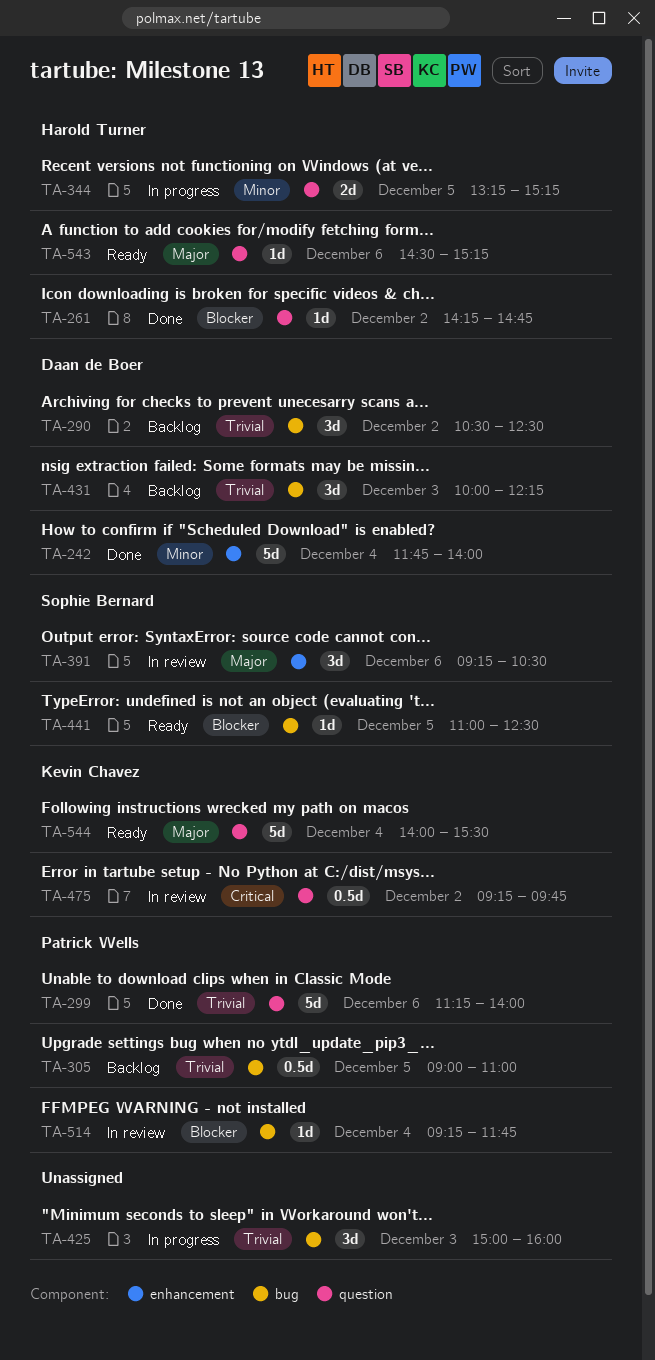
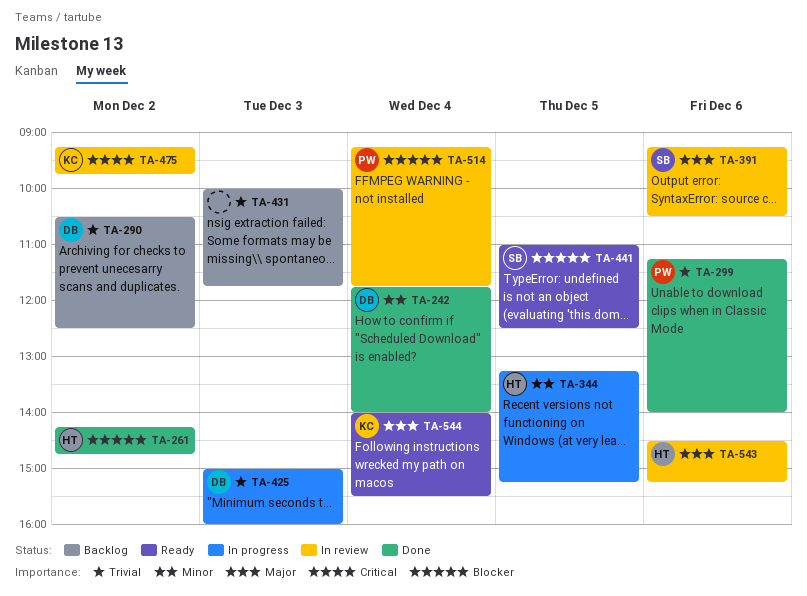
TA-305: present -> none
TA-425, owner: none -> Daan de Boer
TA-431, owner: Daan de Boer -> none
TA-431, ends: 12:15 -> 11:45
TA-543, status: Ready -> In review

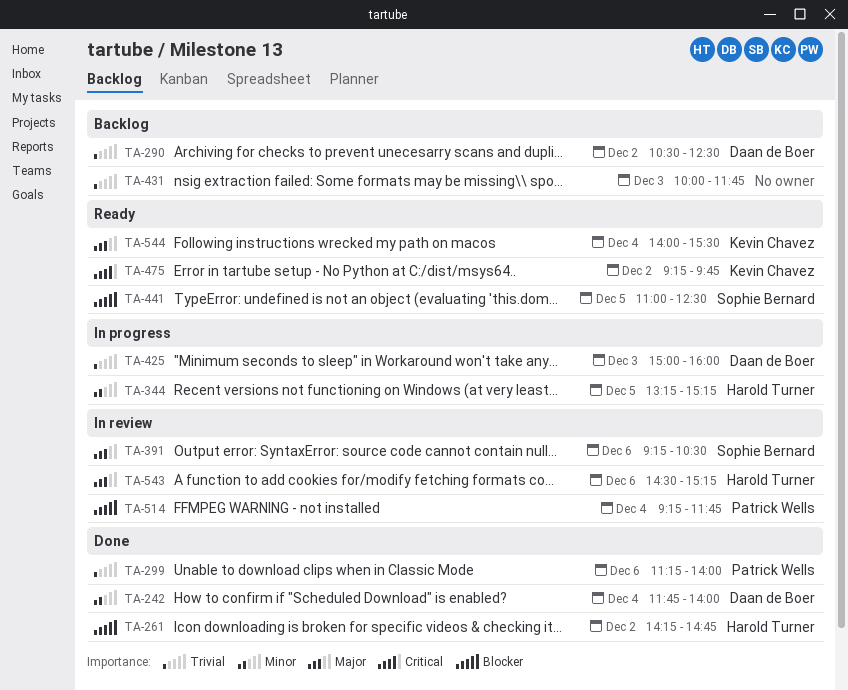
TA-475, status: In review -> Ready

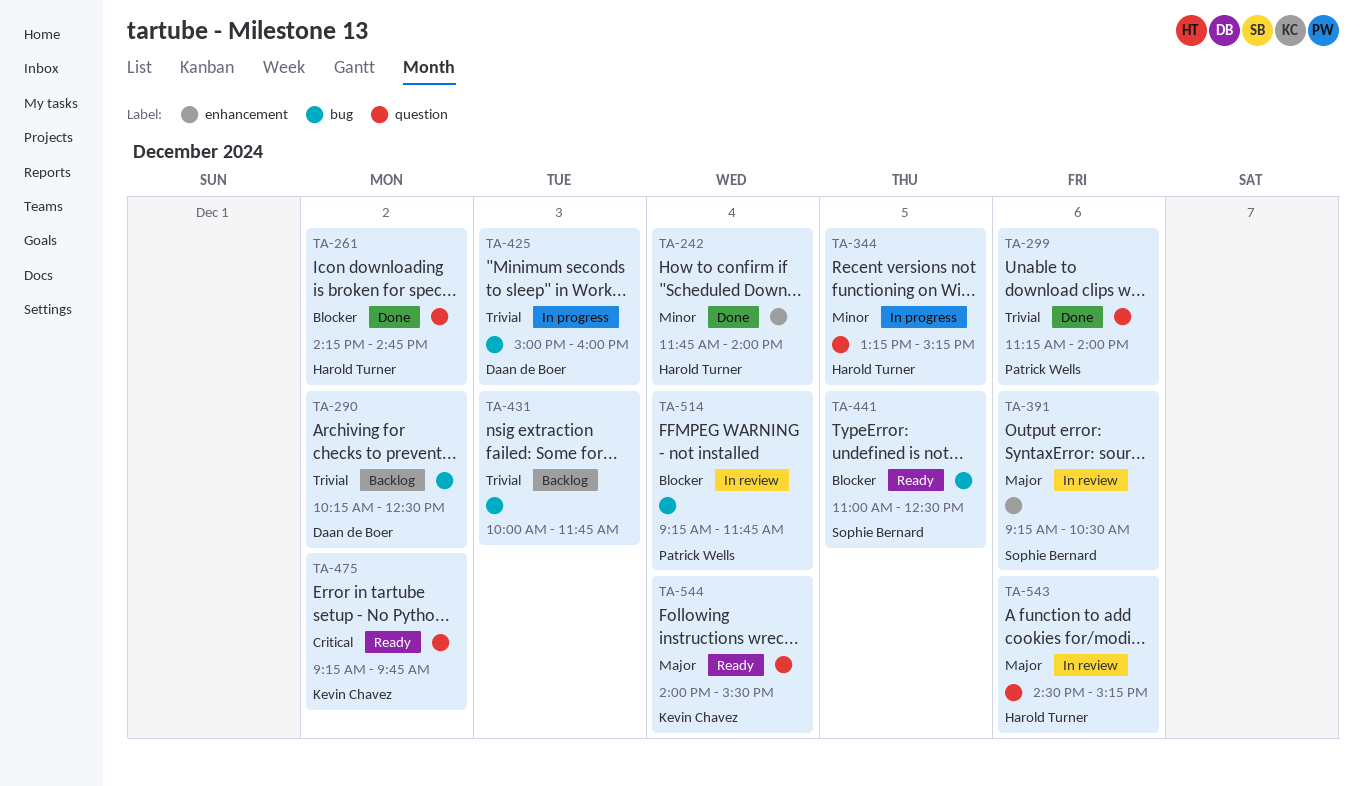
TA-242, owner: Daan de Boer -> Harold Turner
TA-290, begins: 10:30 -> 10:15

